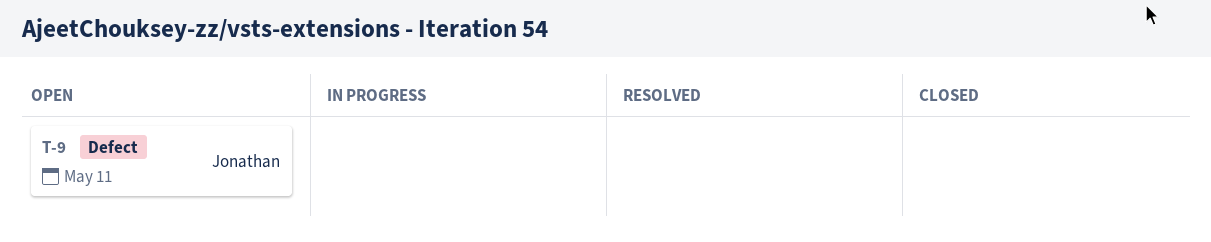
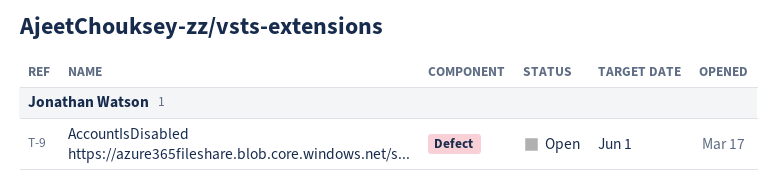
T-9, due: May 11 -> Jun 1

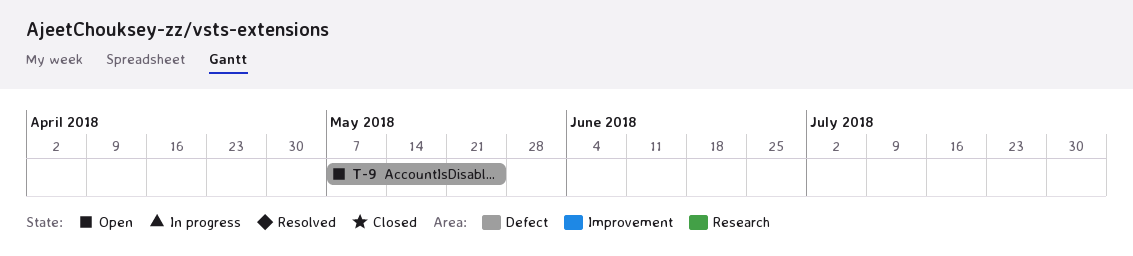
T-9, due: Jun 1 -> May 25

